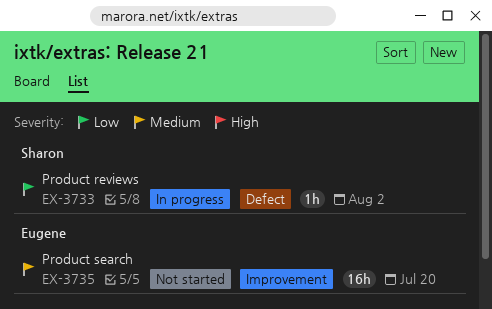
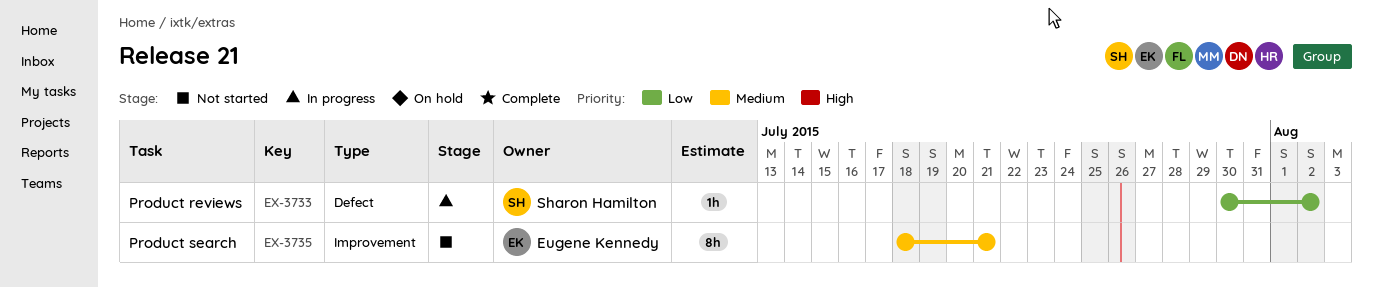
EX-3735, estimate: 16h -> 8h
EX-3735, due: Jul 20 -> Jul 21

